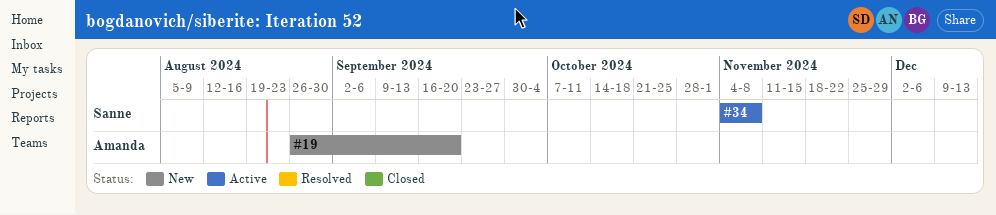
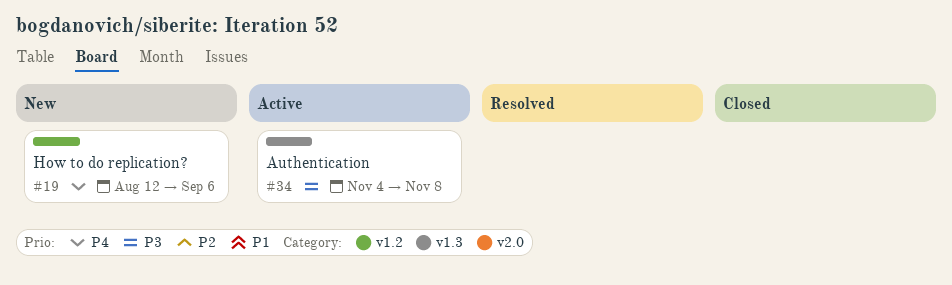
#19, start: Aug 26 -> Aug 12
#19, due: Sep 20 -> Sep 6

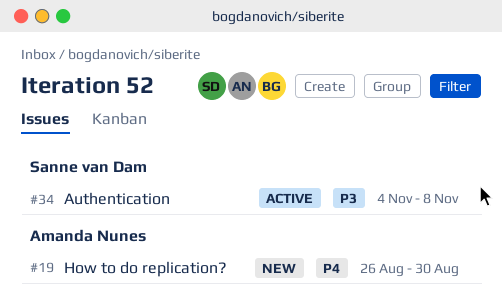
#19, start: Aug 12 -> Aug 26
#19, due: Sep 6 -> Aug 30

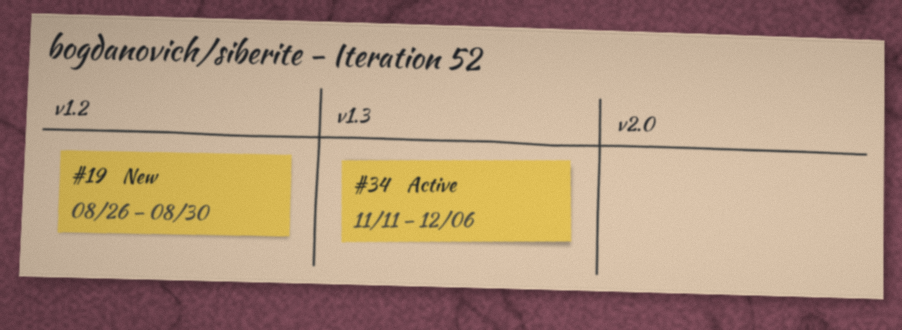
#34, start: Nov 4 -> Nov 11
#34, due: Nov 8 -> Dec 6

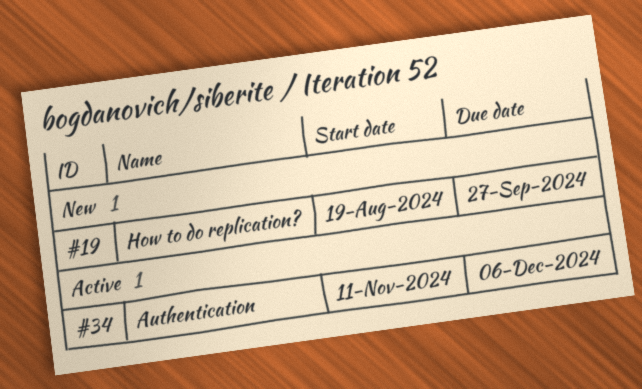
#19, start: Aug 26 -> Aug 19
#19, due: Aug 30 -> Sep 27

